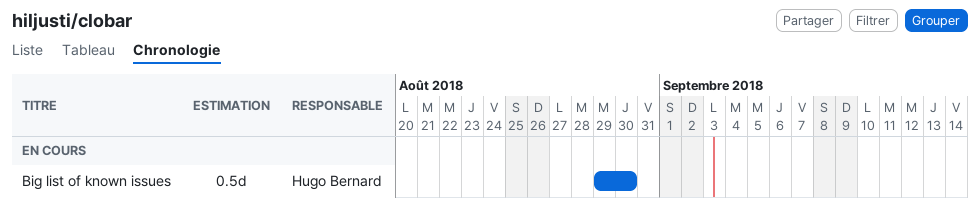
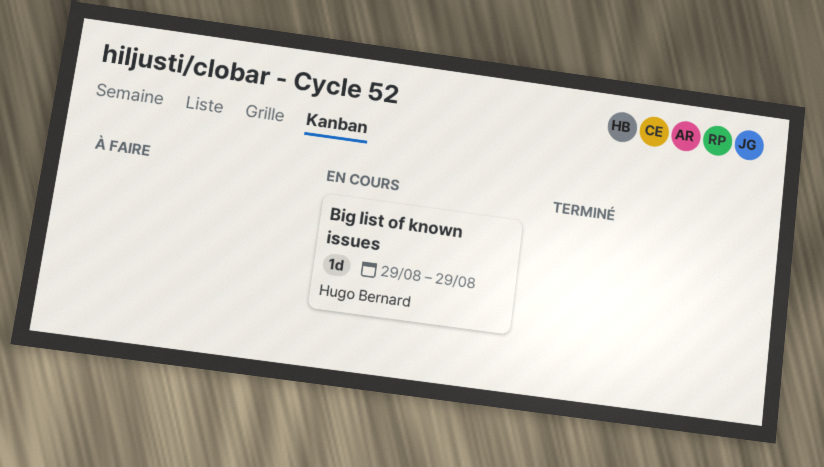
Big list of known issues, estimate: 0.5d -> 1d
Big list of known issues, due: Aug 30 -> Aug 29

